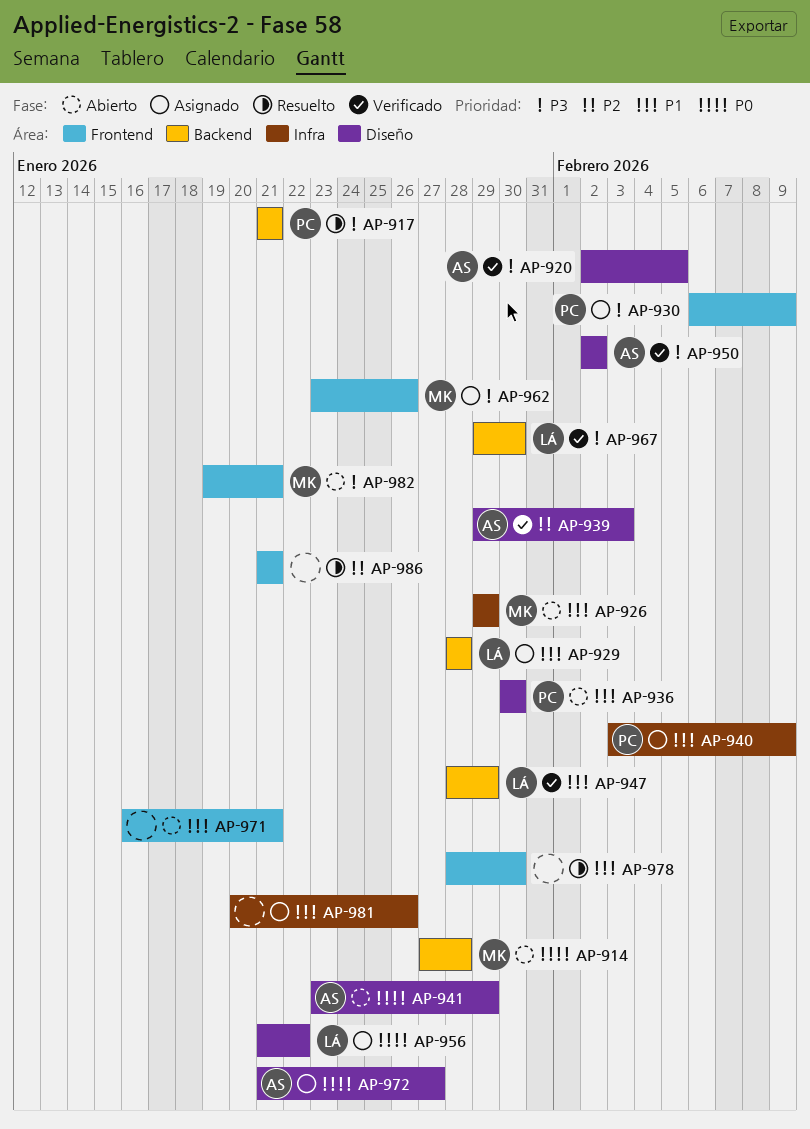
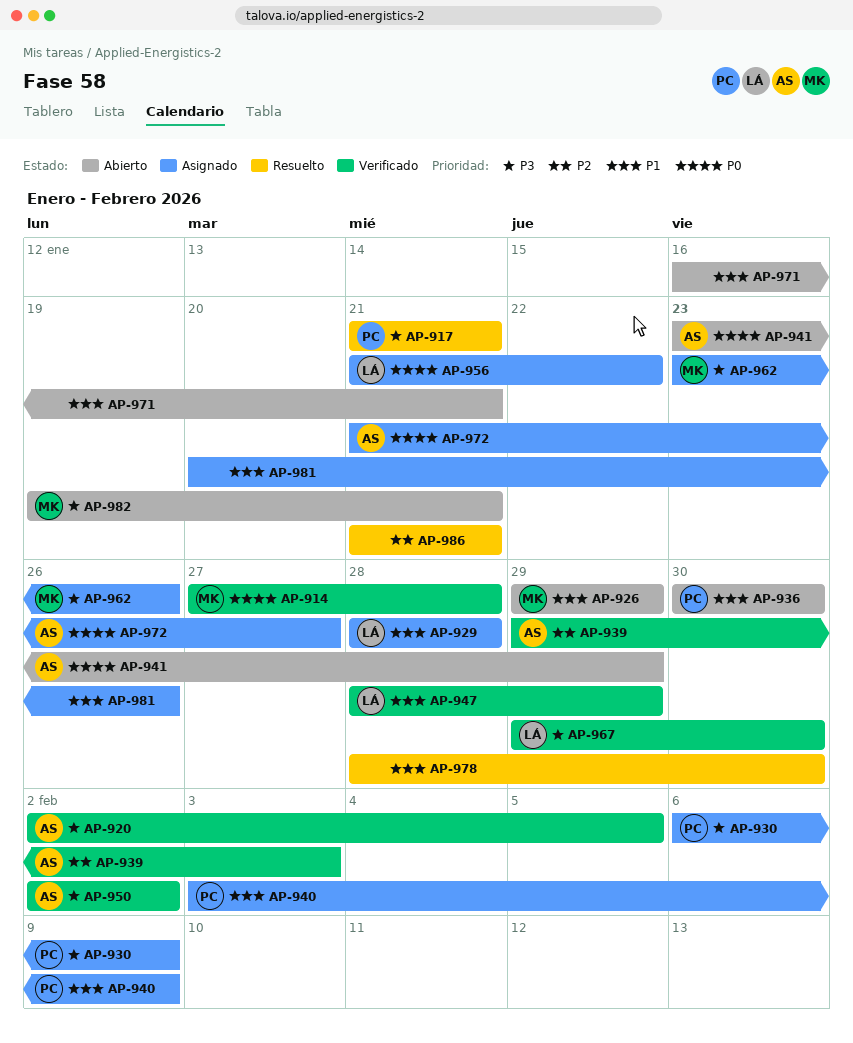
AP-914, status: Abierto -> Verificado

